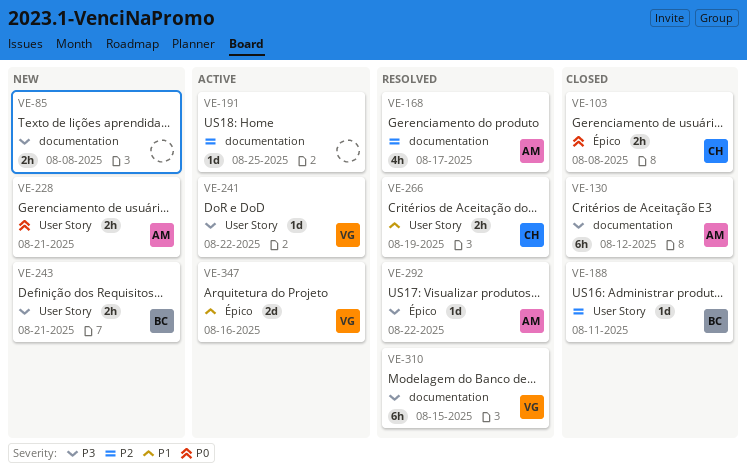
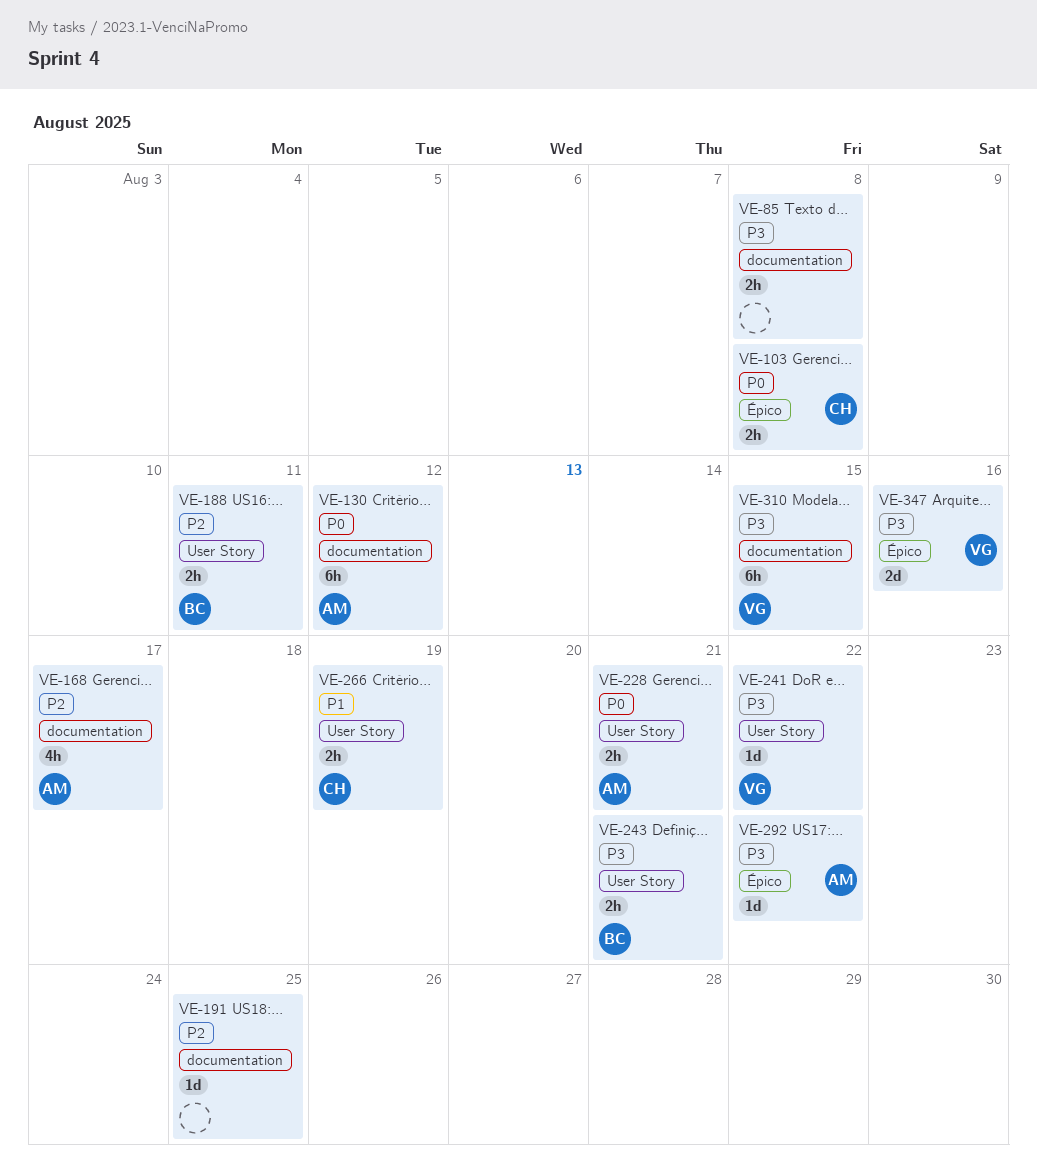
VE-130, priority: P3 -> P0
VE-188, estimate: 1d -> 2h
VE-347, priority: P1 -> P3

